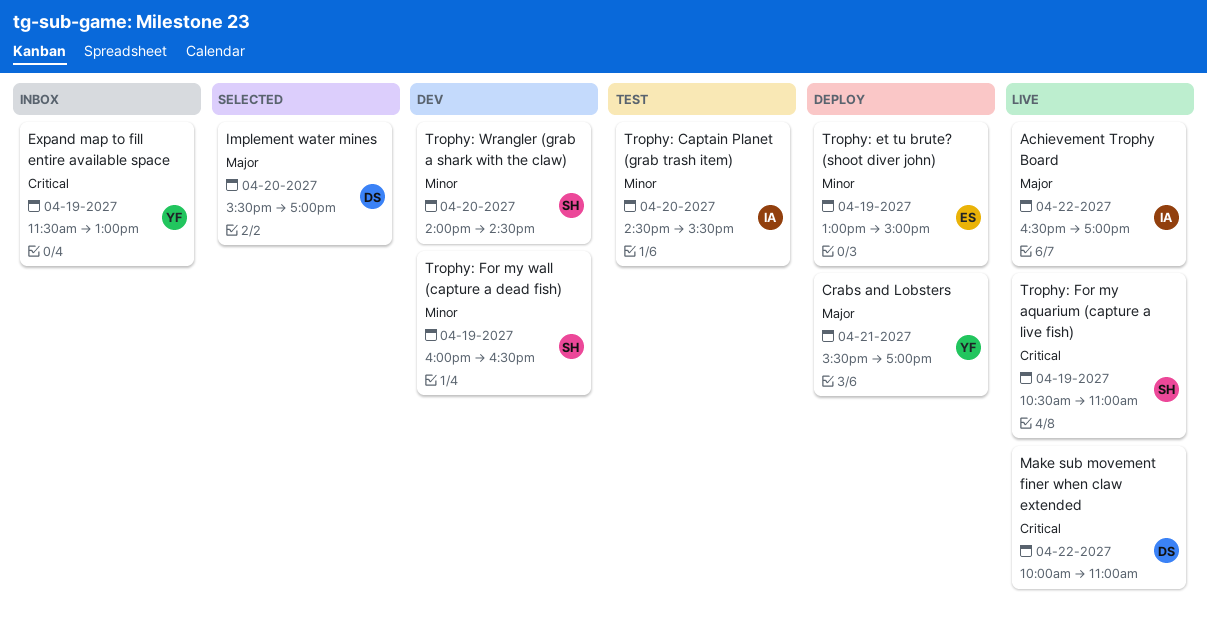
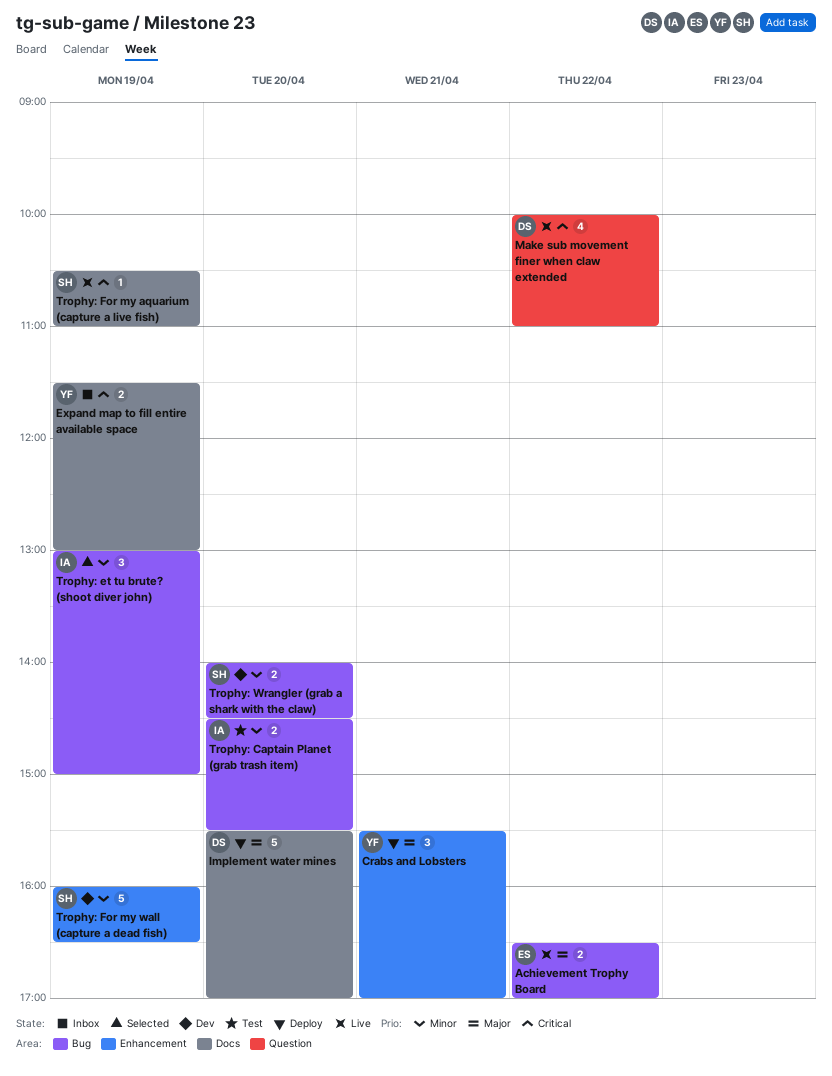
Achievement Trophy Board, owner: IA -> ES
Implement water mines, status: Selected -> Deploy
Trophy: et tu brute? (shoot diver john), status: Deploy -> Selected
Trophy: et tu brute? (shoot diver john), owner: ES -> IA

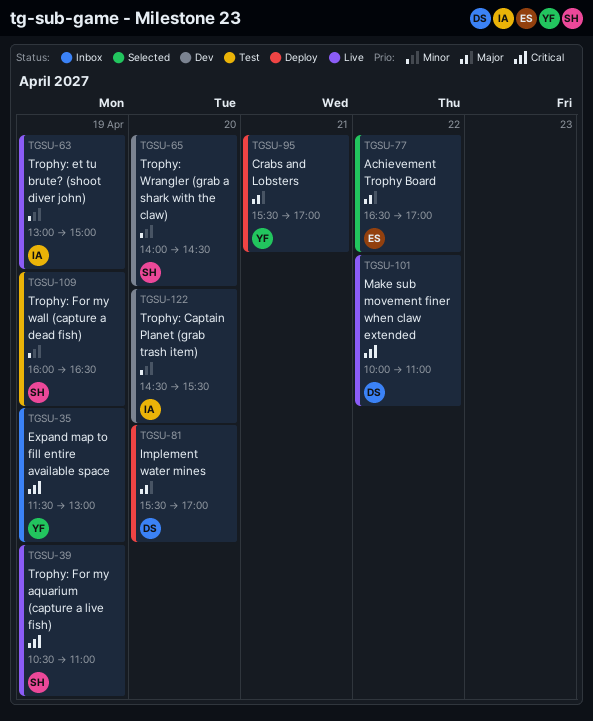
Achievement Trophy Board, status: Live -> Selected
Trophy: Captain Planet (grab trash item), status: Test -> Dev
Trophy: et tu brute? (shoot diver john), status: Selected -> Live
Trophy: For my wall (capture a dead fish), status: Dev -> Test

